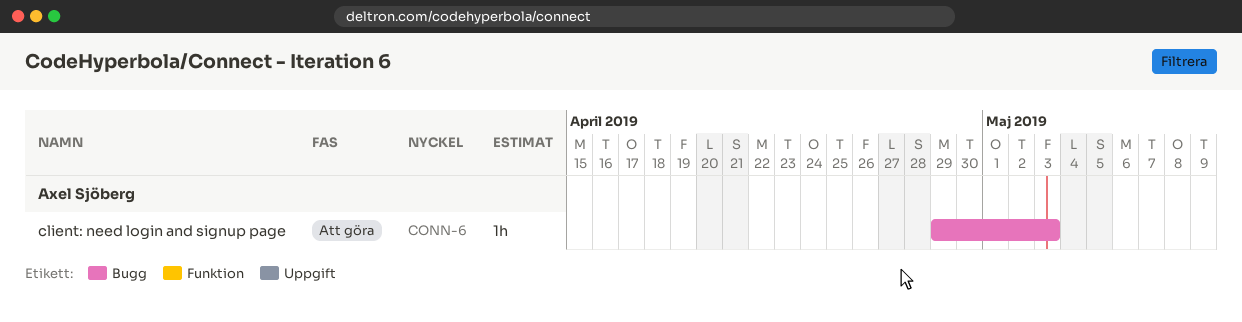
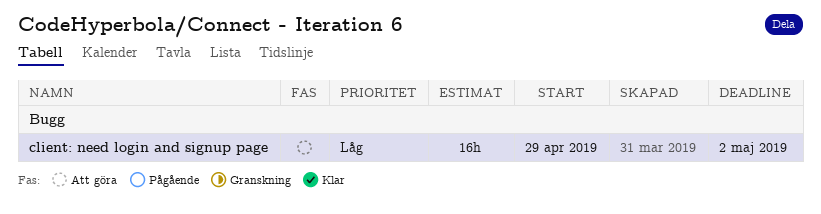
client: need login and signup page, estimate: 1h -> 16h
client: need login and signup page, due: May 3 -> May 2

